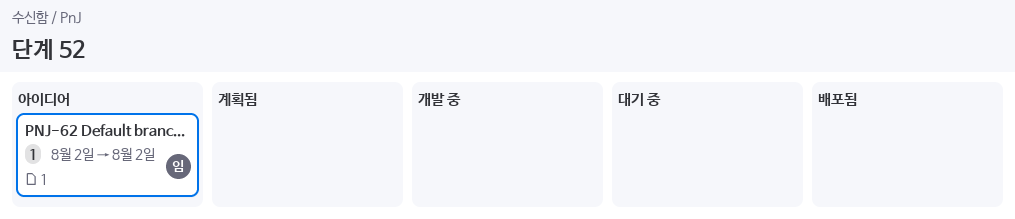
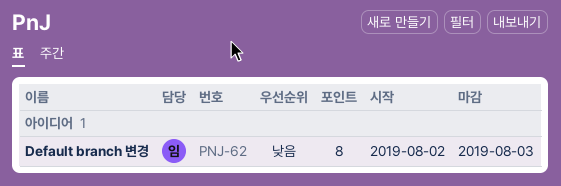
PNJ-62, estimate: 1 -> 8
PNJ-62, due: Aug 2 -> Aug 3

